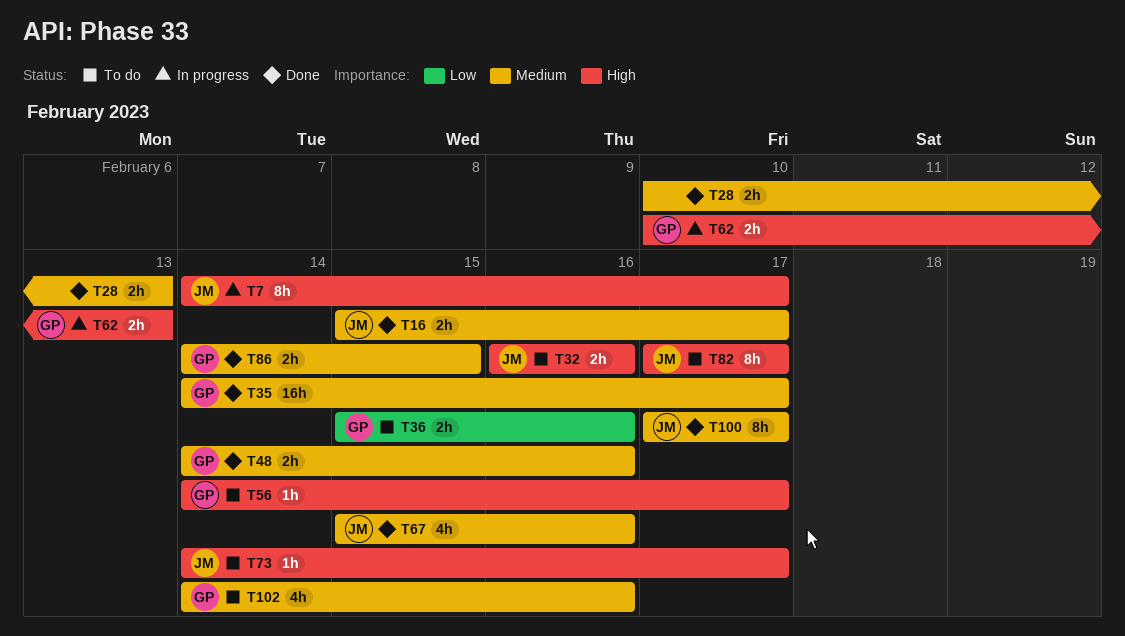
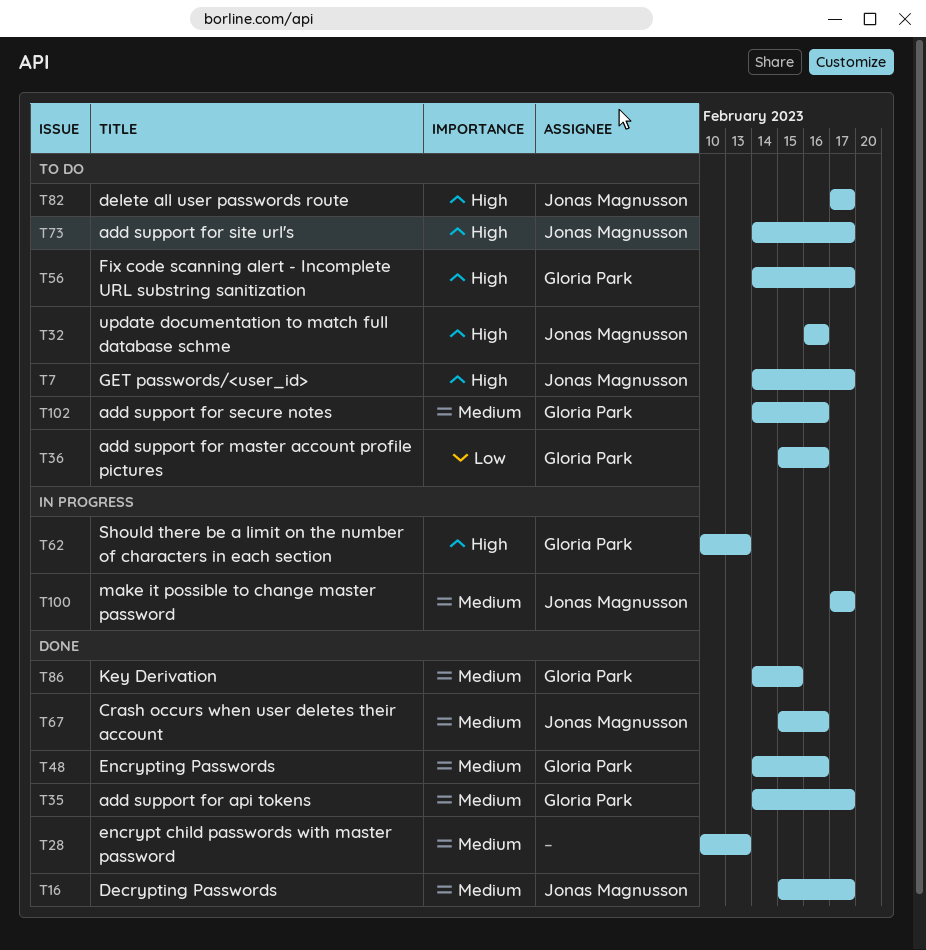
T7, status: In progress -> To do
T100, status: Done -> In progress

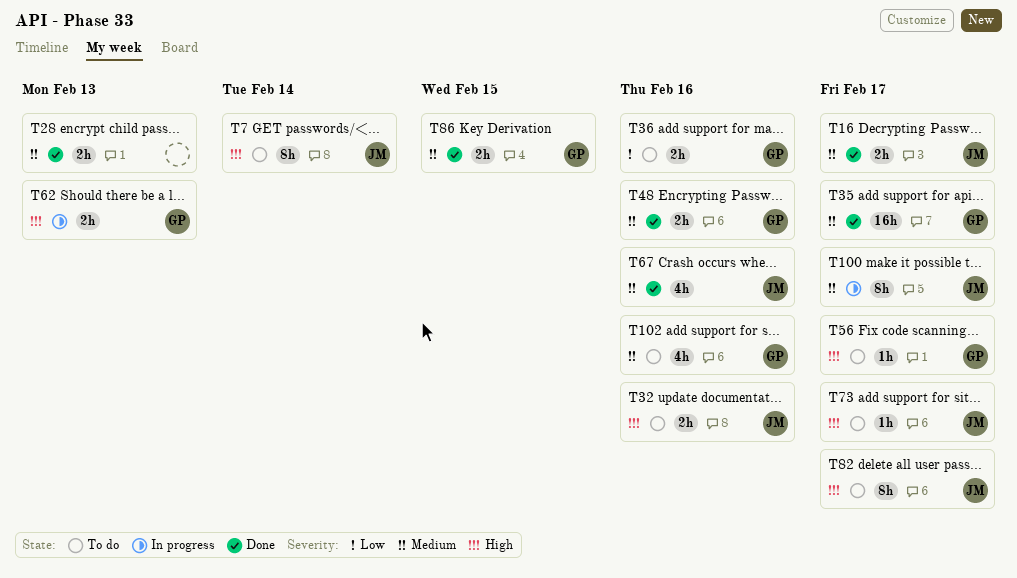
T7, due: Feb 17 -> Feb 14

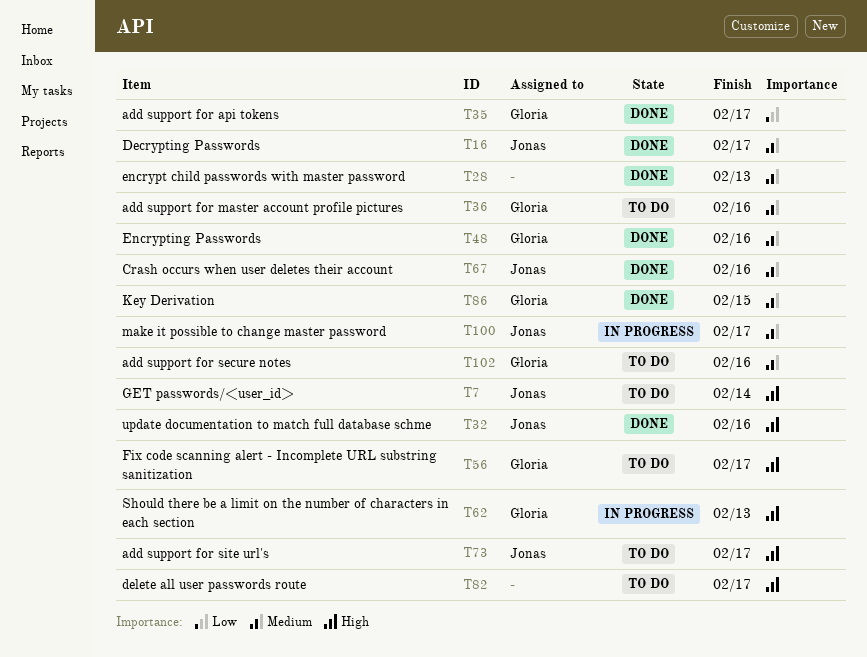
T32, status: To do -> Done
T35, priority: Medium -> Low
T36, priority: Low -> Medium
T82, owner: Jonas -> none

